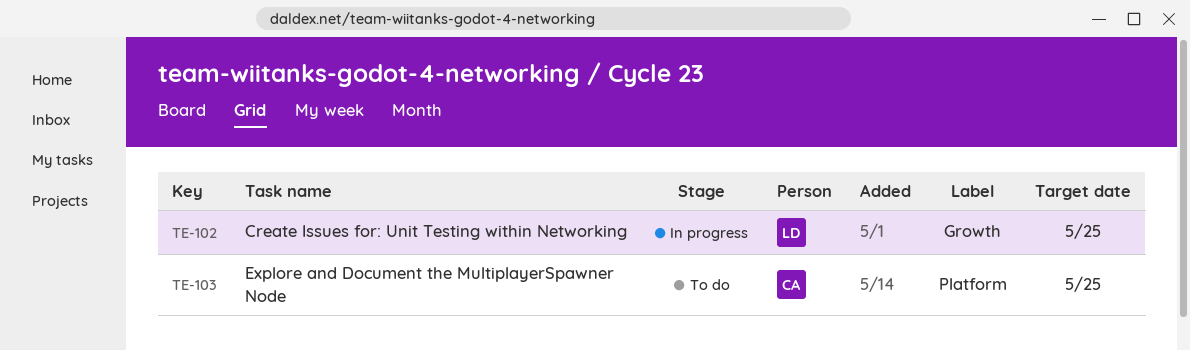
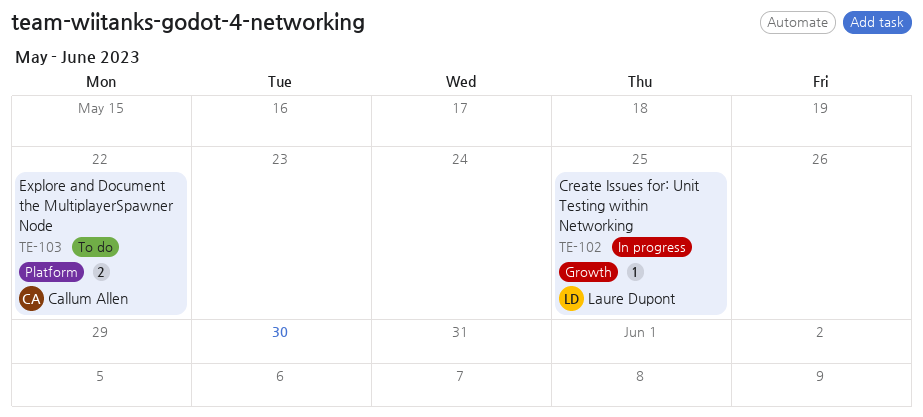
TE-103, due: May 25 -> May 22

